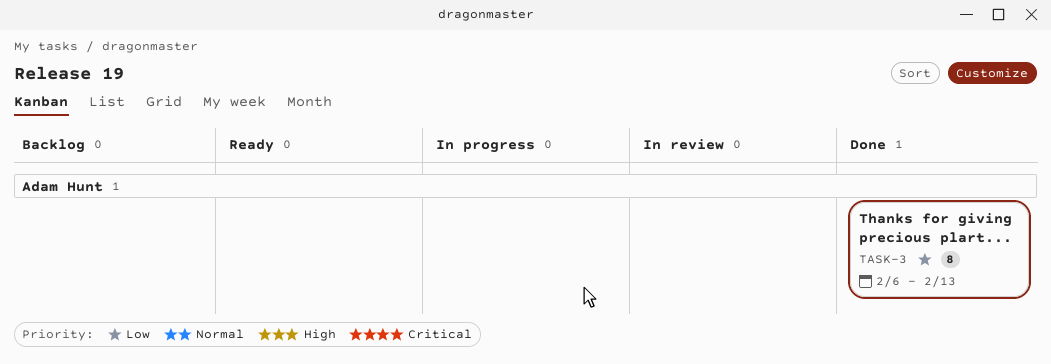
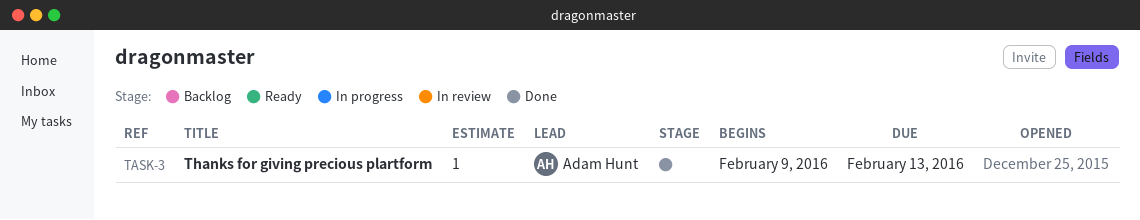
TASK-3, estimate: 8 -> 1
TASK-3, start: Feb 6 -> Feb 9

